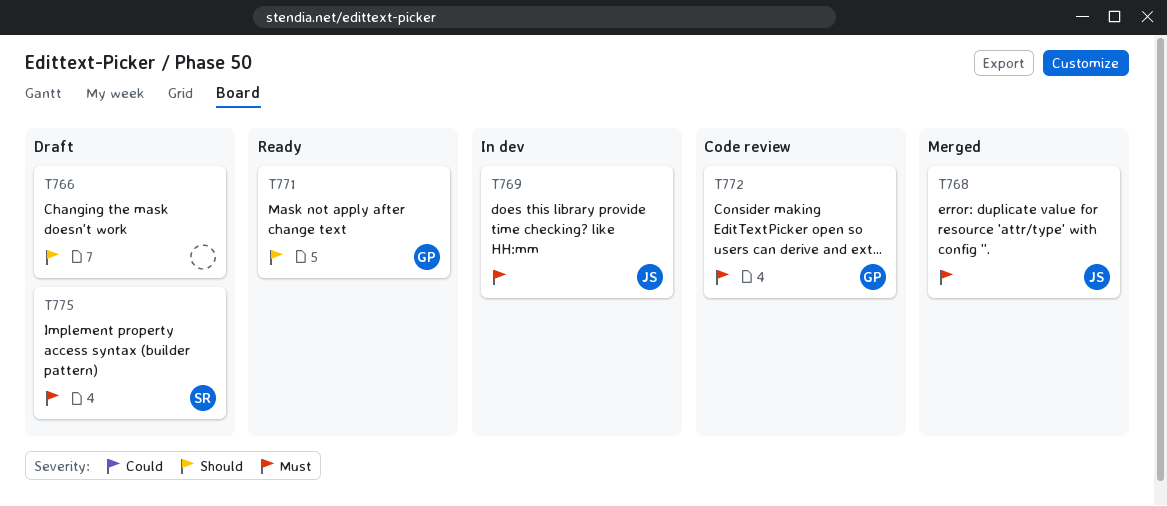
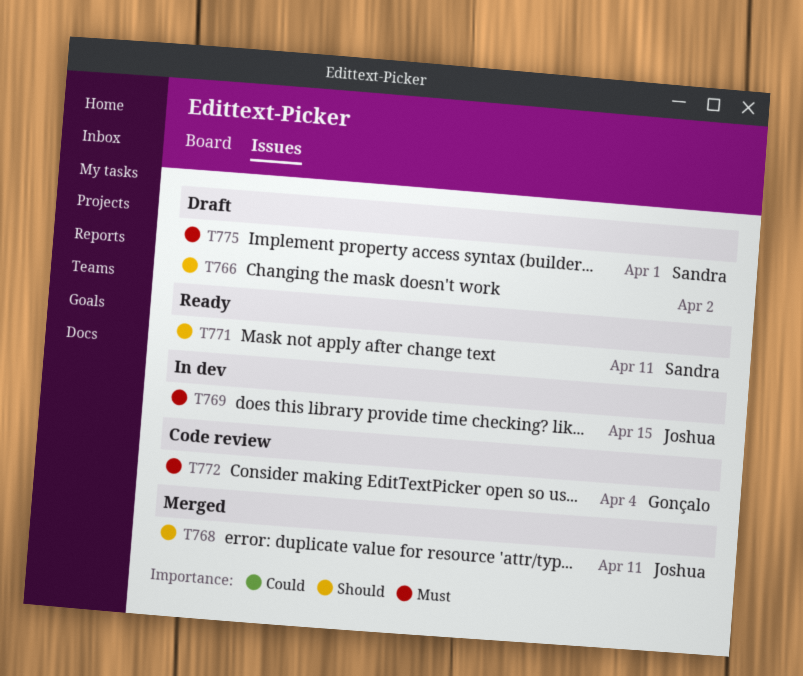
T768, priority: Must -> Should
T771, owner: Gonçalo -> Sandra

